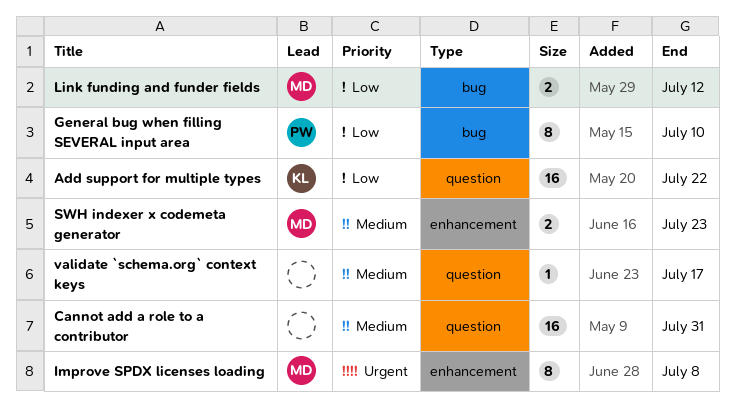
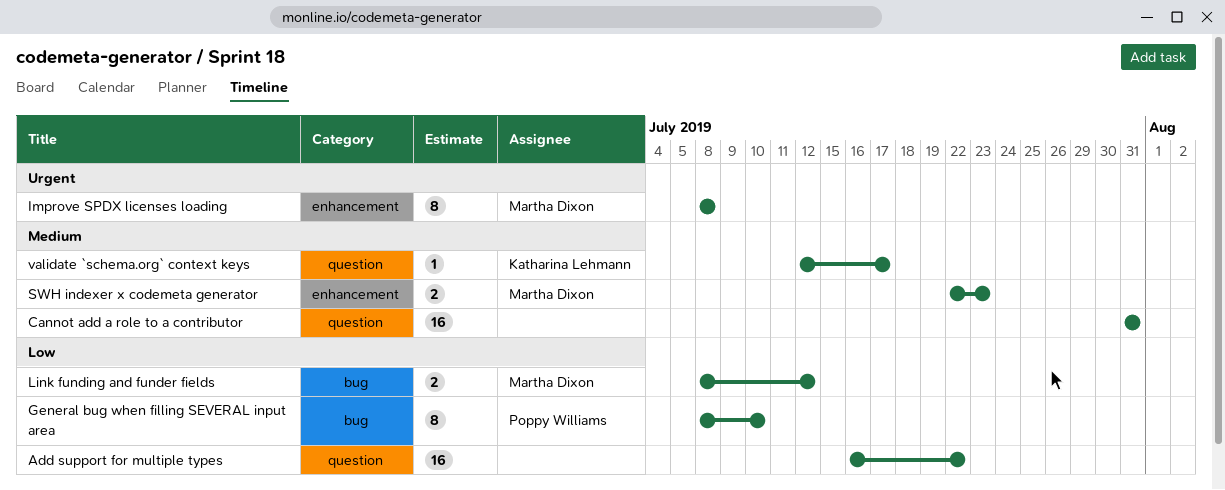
Add support for multiple types, owner: Katharina Lehmann -> none
validate `schema.org` context keys, owner: none -> Katharina Lehmann

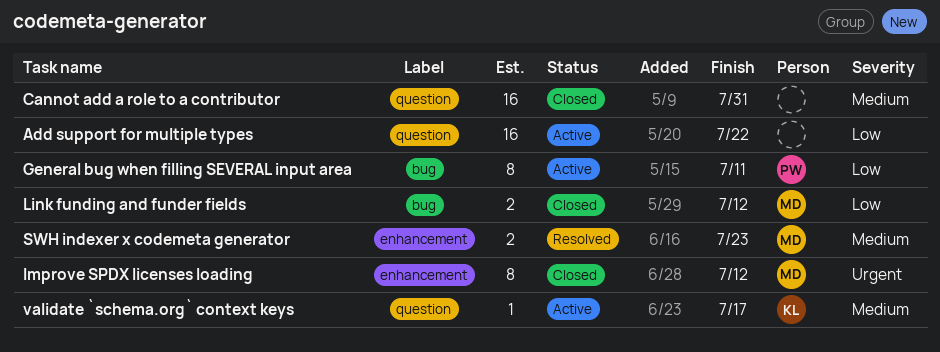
General bug when filling SEVERAL input area, due: Jul 10 -> Jul 11
Improve SPDX licenses loading, due: Jul 8 -> Jul 12

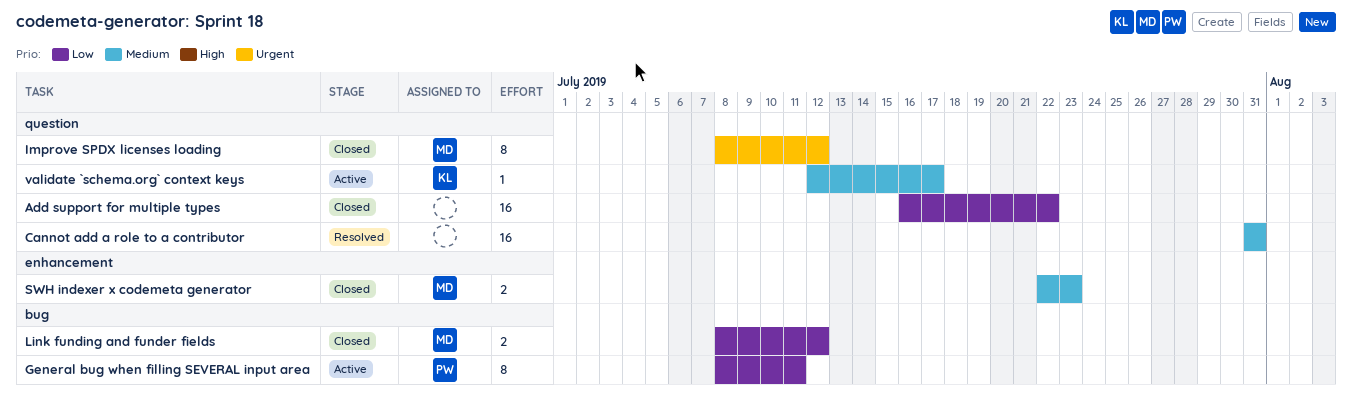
Add support for multiple types, status: Active -> Closed
Cannot add a role to a contributor, status: Closed -> Resolved
Improve SPDX licenses loading, label: enhancement -> question
SWH indexer x codemeta generator, status: Resolved -> Closed

